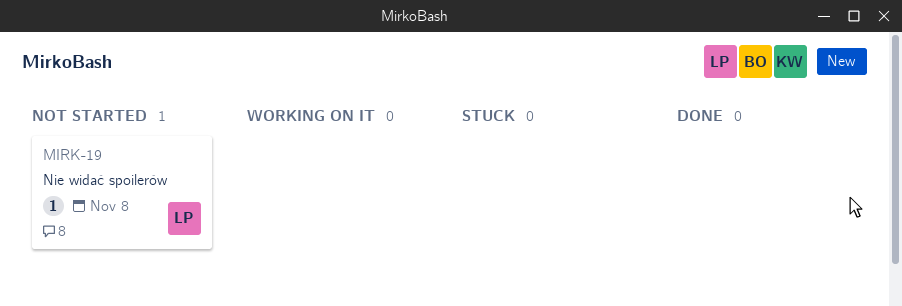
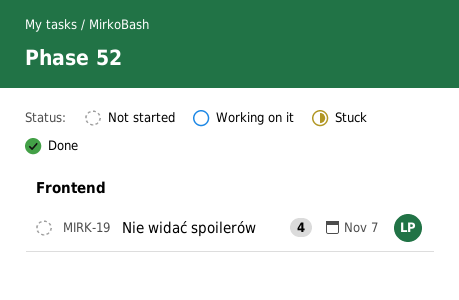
MIRK-19, estimate: 1 -> 4
MIRK-19, due: Nov 8 -> Nov 7

